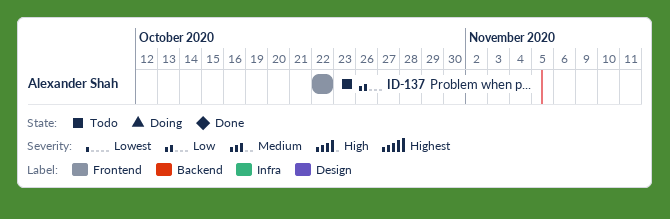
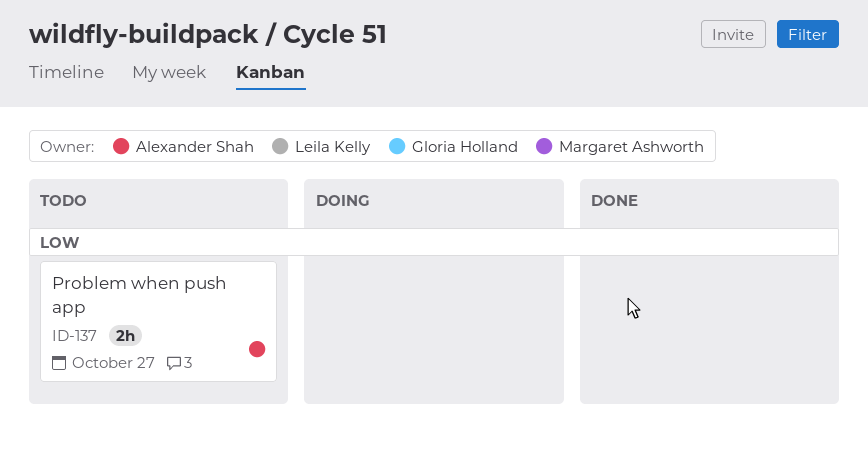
ID-137, due: Oct 22 -> Oct 27

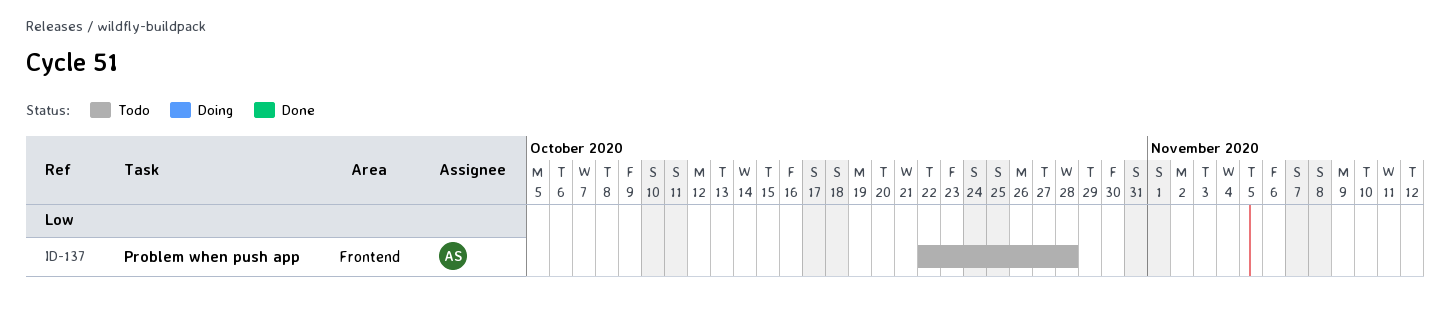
ID-137, due: Oct 27 -> Oct 28

